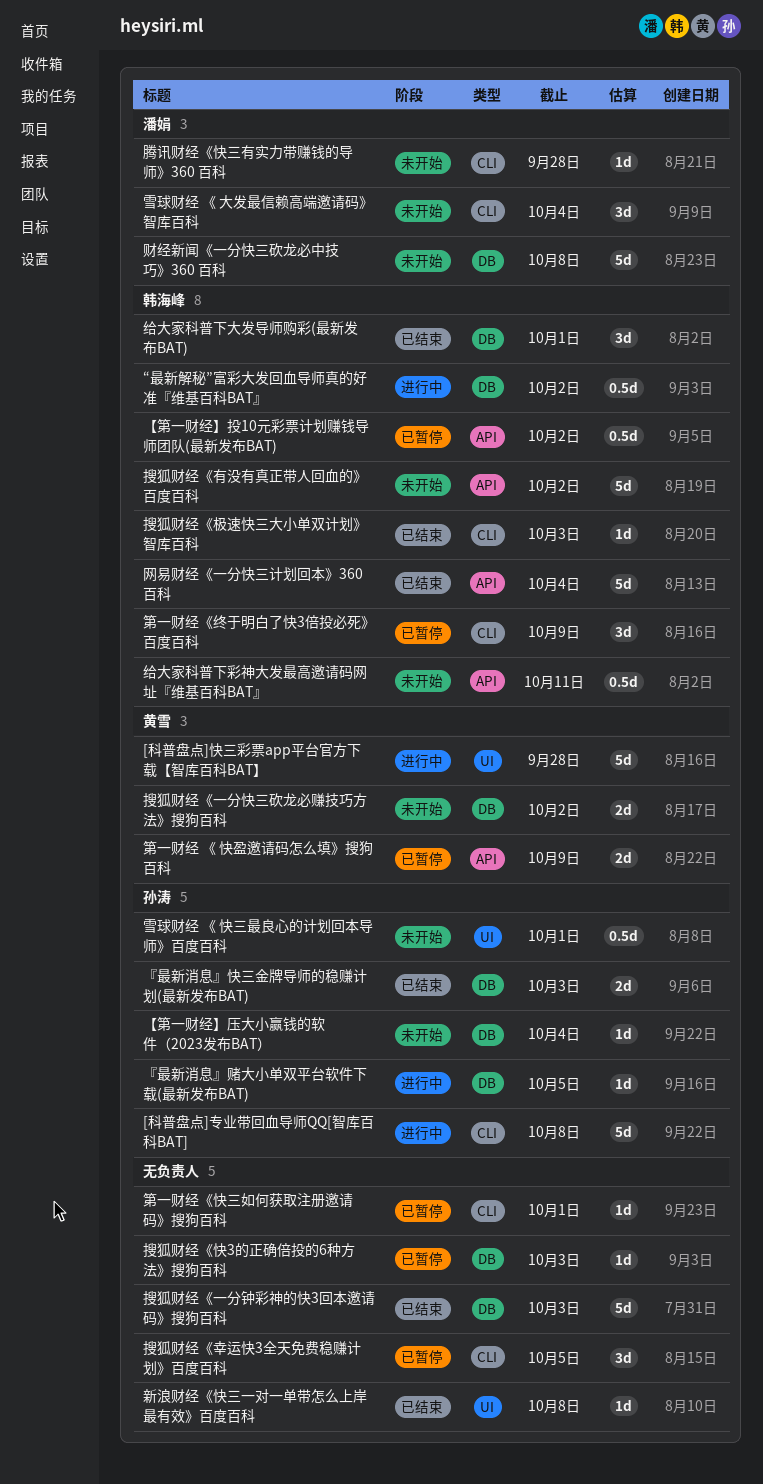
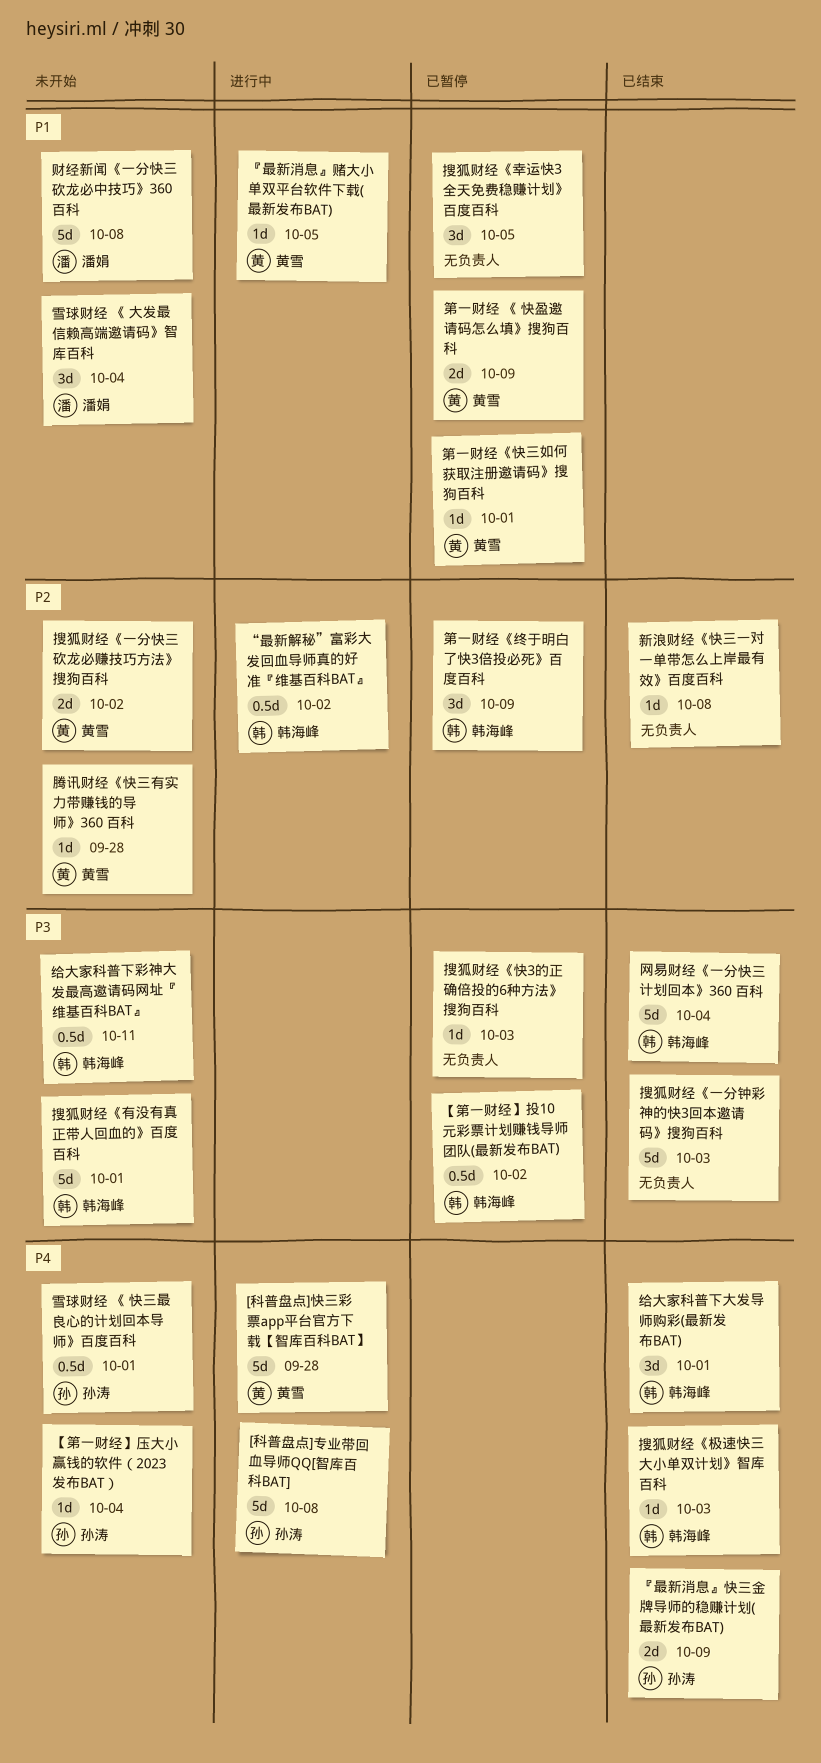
『最新消息』快三金牌导师的稳赚计划(最新发布BAT), due: Oct 3 -> Oct 9
『最新消息』赌大小单双平台软件下载(最新发布BAT), owner: 孙涛 -> 黄雪
搜狐财经《有没有真正带人回血的》百度百科, due: Oct 2 -> Oct 1
第一财经《快三如何获取注册邀请码》搜狗百科, owner: none -> 黄雪
腾讯财经《快三有实力带赚钱的导师》360 百科, owner: 潘娟 -> 黄雪

